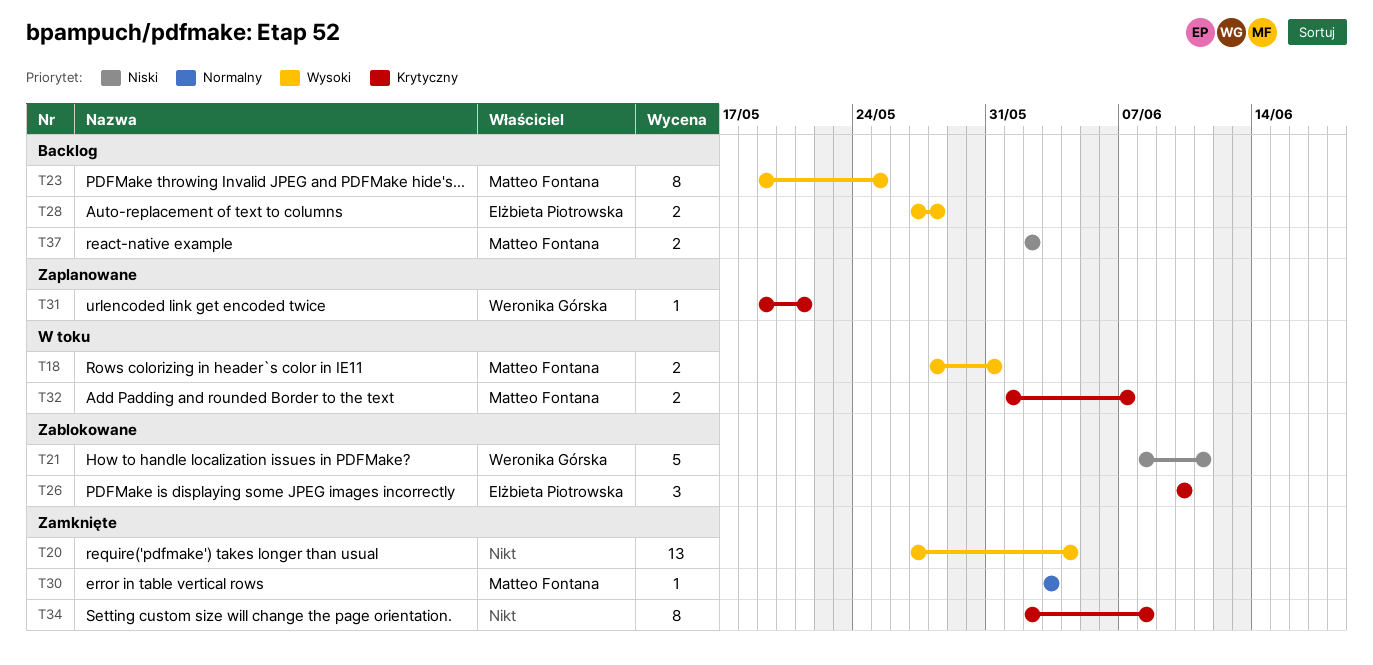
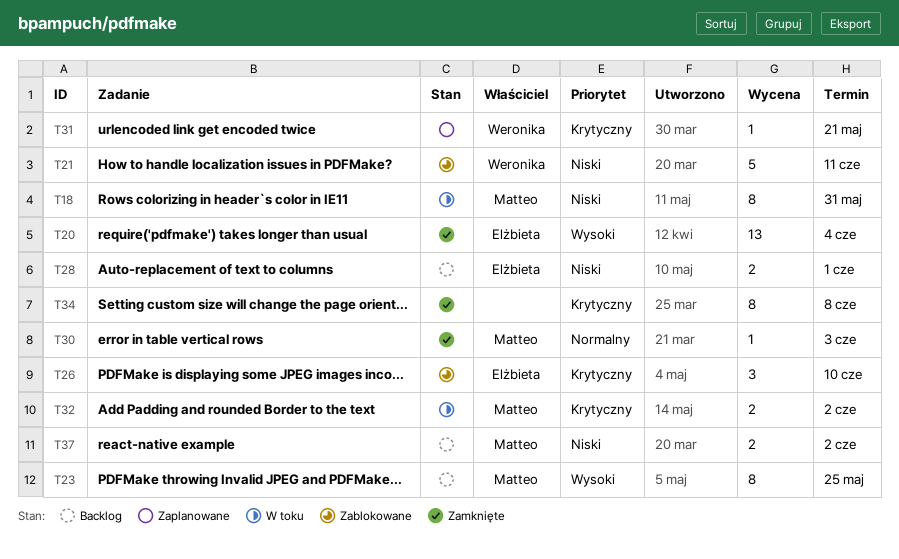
T18, priority: Wysoki -> Niski
T18, estimate: 2 -> 8
T20, owner: none -> Elżbieta Piotrowska
T28, priority: Wysoki -> Niski
T28, due: May 28 -> Jun 1
T32, due: Jun 7 -> Jun 2

